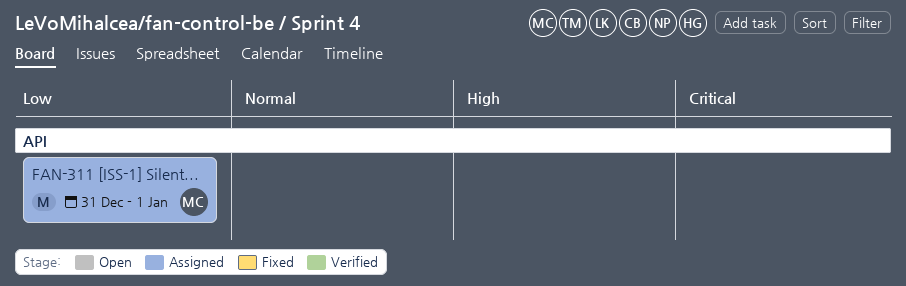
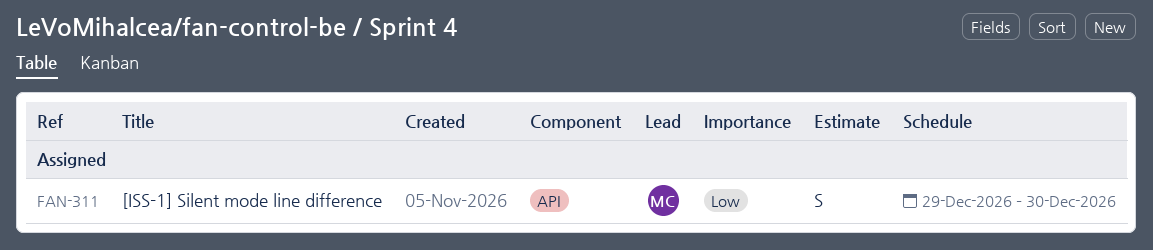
FAN-311, estimate: M -> S
FAN-311, start: Dec 31 -> Dec 29
FAN-311, due: Jan 1 -> Dec 30

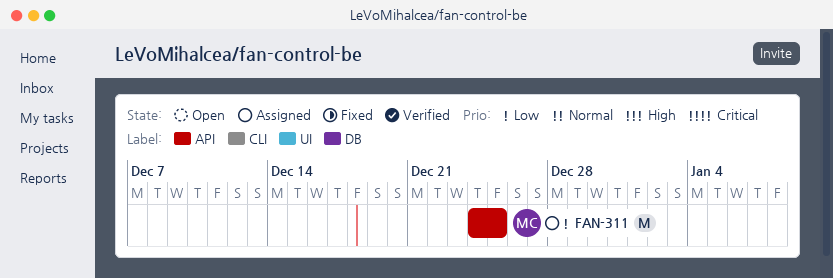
FAN-311, estimate: S -> M
FAN-311, start: Dec 29 -> Dec 24
FAN-311, due: Dec 30 -> Dec 25

